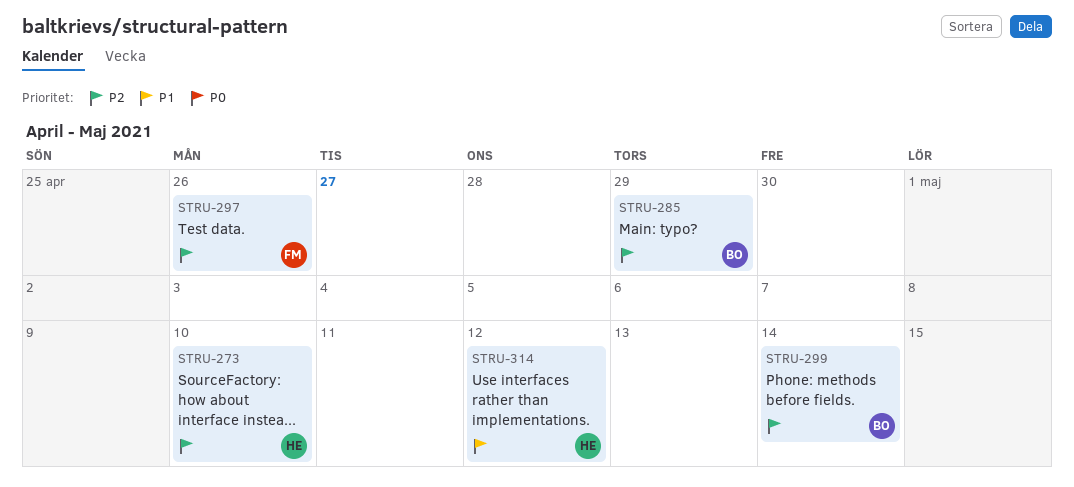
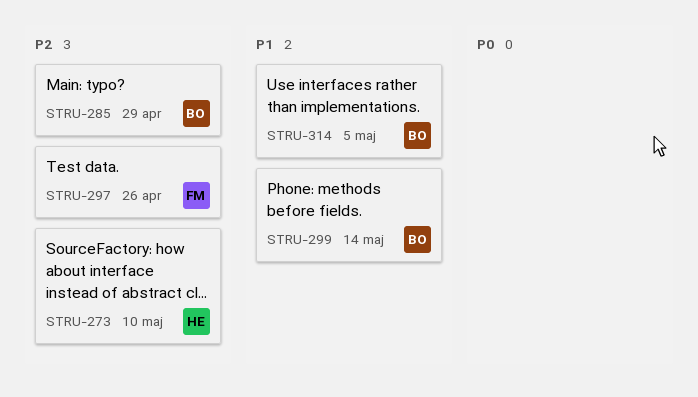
STRU-299, priority: P2 -> P1
STRU-314, owner: HE -> BO
STRU-314, due: May 12 -> May 5

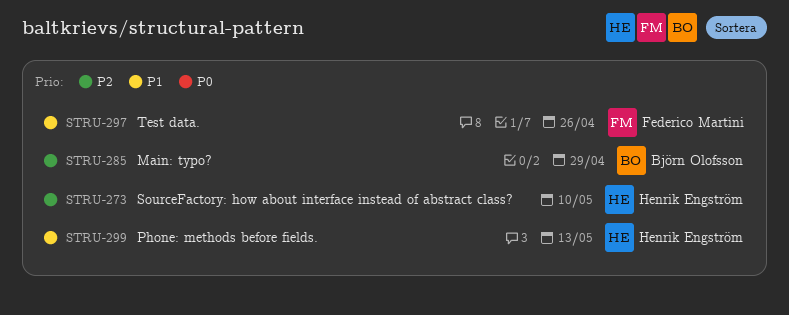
STRU-297, priority: P2 -> P1
STRU-299, owner: Björn Olofsson -> Henrik Engström
STRU-299, due: May 14 -> May 13
STRU-314: present -> none

